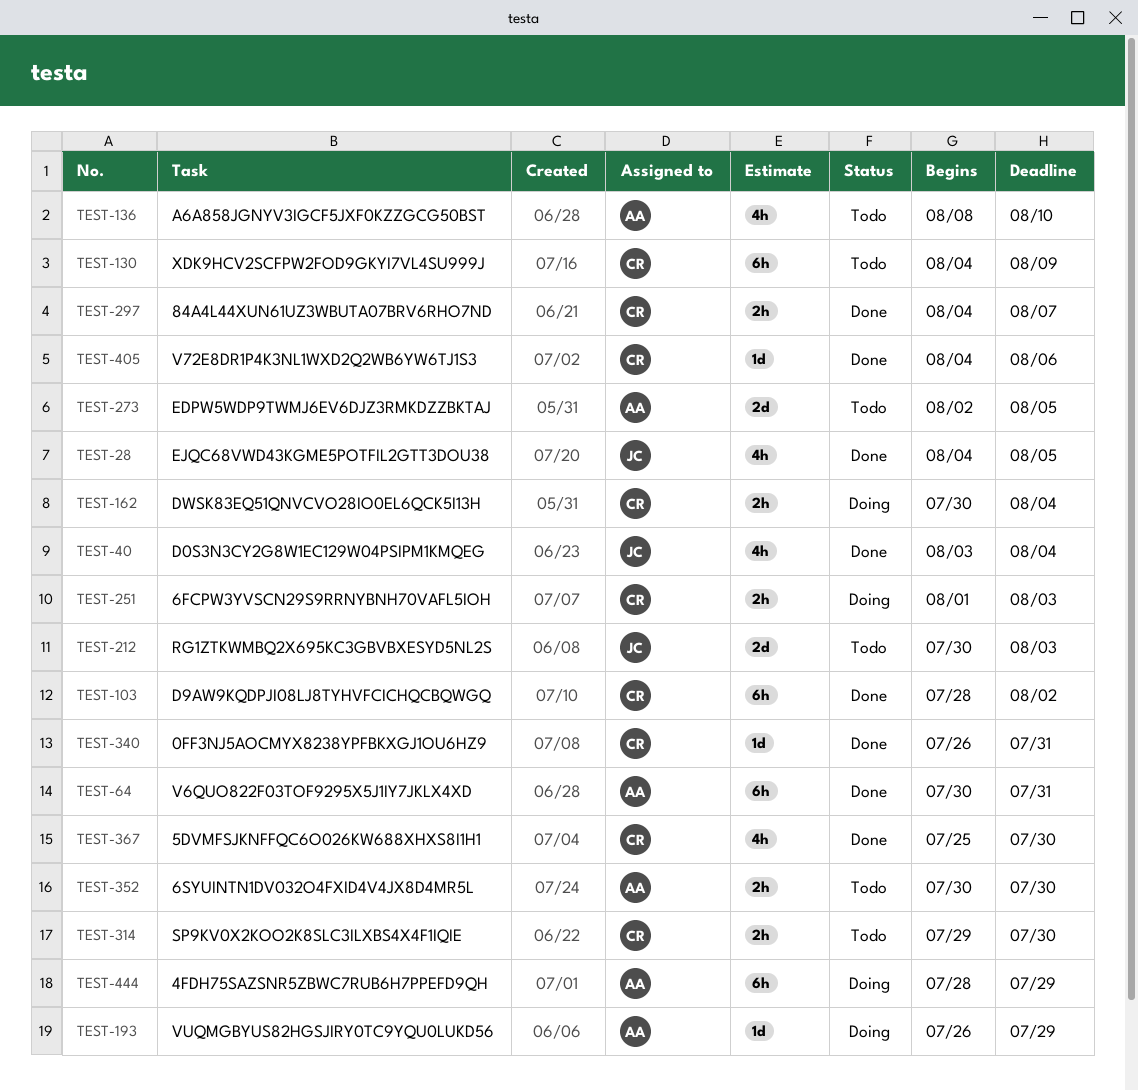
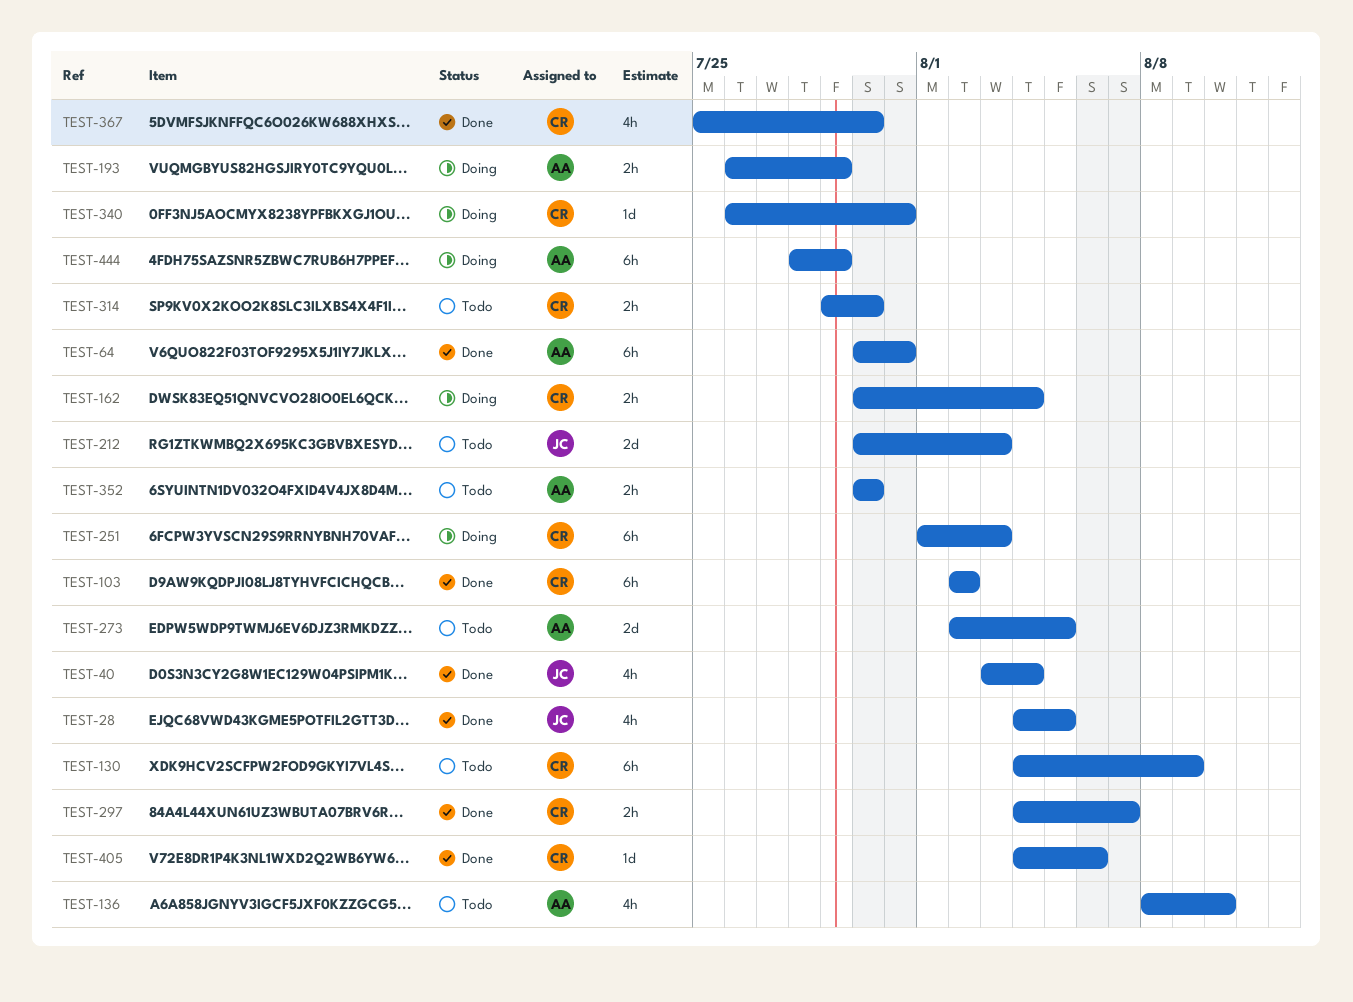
TEST-103, start: Jul 28 -> Aug 2
TEST-193, estimate: 1d -> 2h
TEST-251, estimate: 2h -> 6h
TEST-340, status: Done -> Doing

